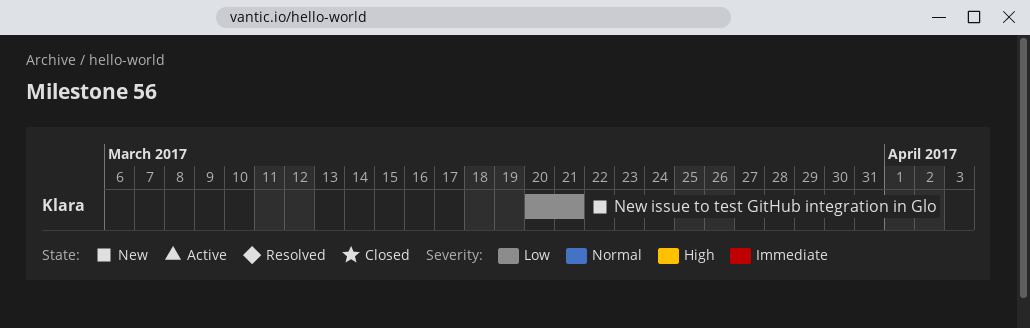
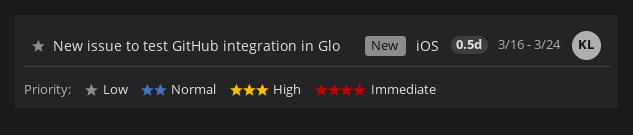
New issue to test GitHub integration in Glo, start: Mar 20 -> Mar 16
New issue to test GitHub integration in Glo, due: Mar 21 -> Mar 24

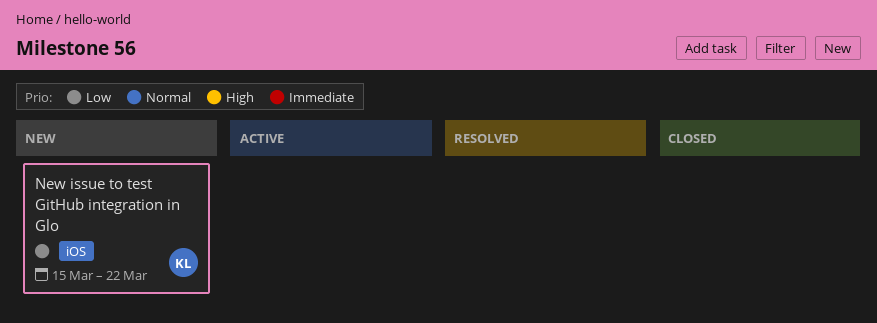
New issue to test GitHub integration in Glo, start: Mar 16 -> Mar 15
New issue to test GitHub integration in Glo, due: Mar 24 -> Mar 22

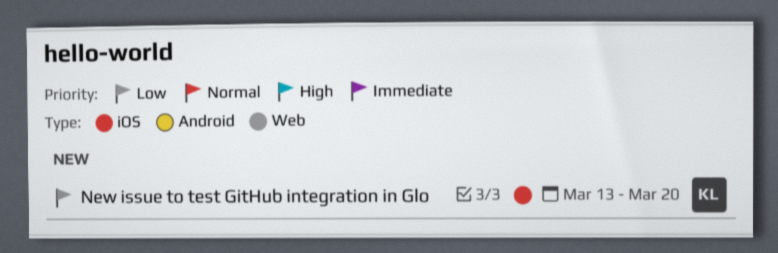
New issue to test GitHub integration in Glo, start: Mar 15 -> Mar 13
New issue to test GitHub integration in Glo, due: Mar 22 -> Mar 20

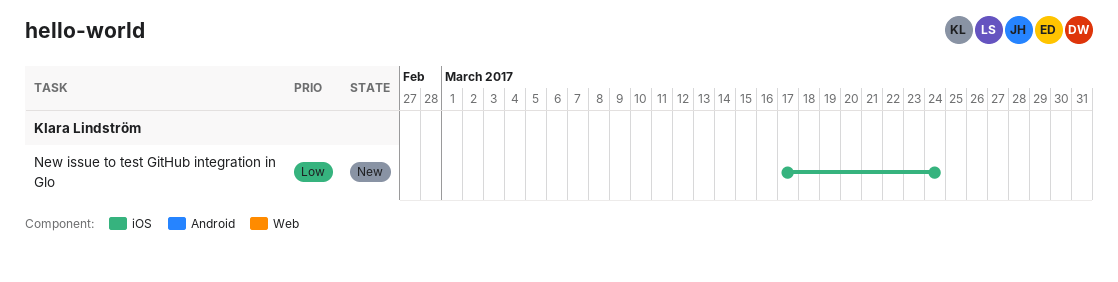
New issue to test GitHub integration in Glo, start: Mar 13 -> Mar 17
New issue to test GitHub integration in Glo, due: Mar 20 -> Mar 24

